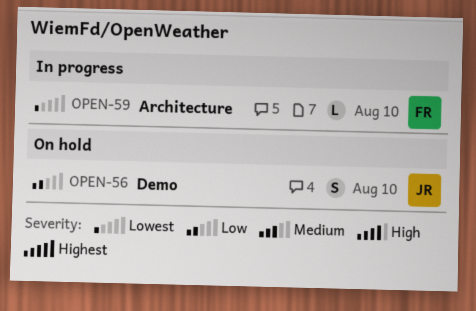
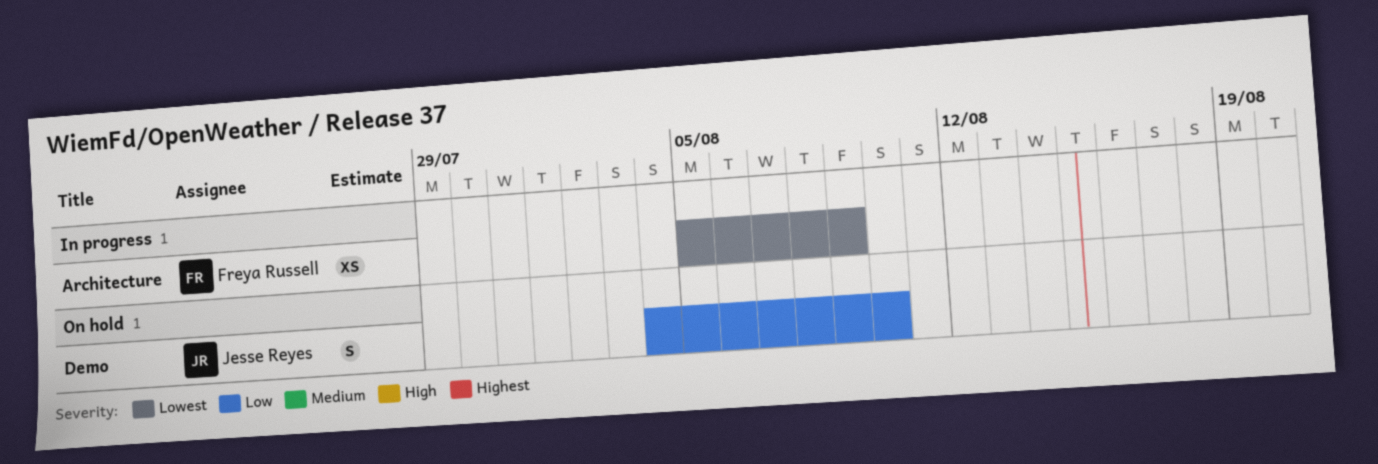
Architecture, estimate: L -> XS
Architecture, due: Aug 10 -> Aug 9

